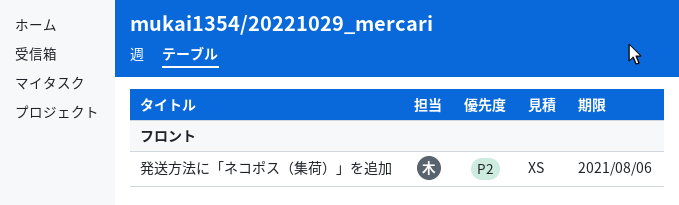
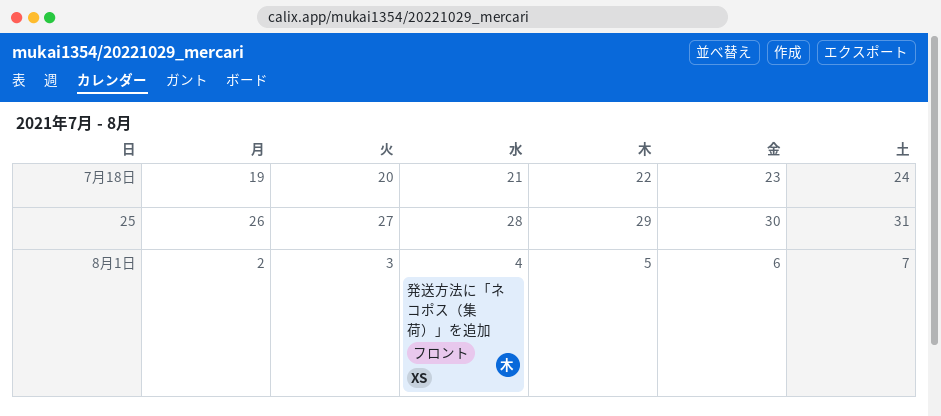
発送方法に「ネコポス（集荷）」を追加, due: Aug 6 -> Aug 4

